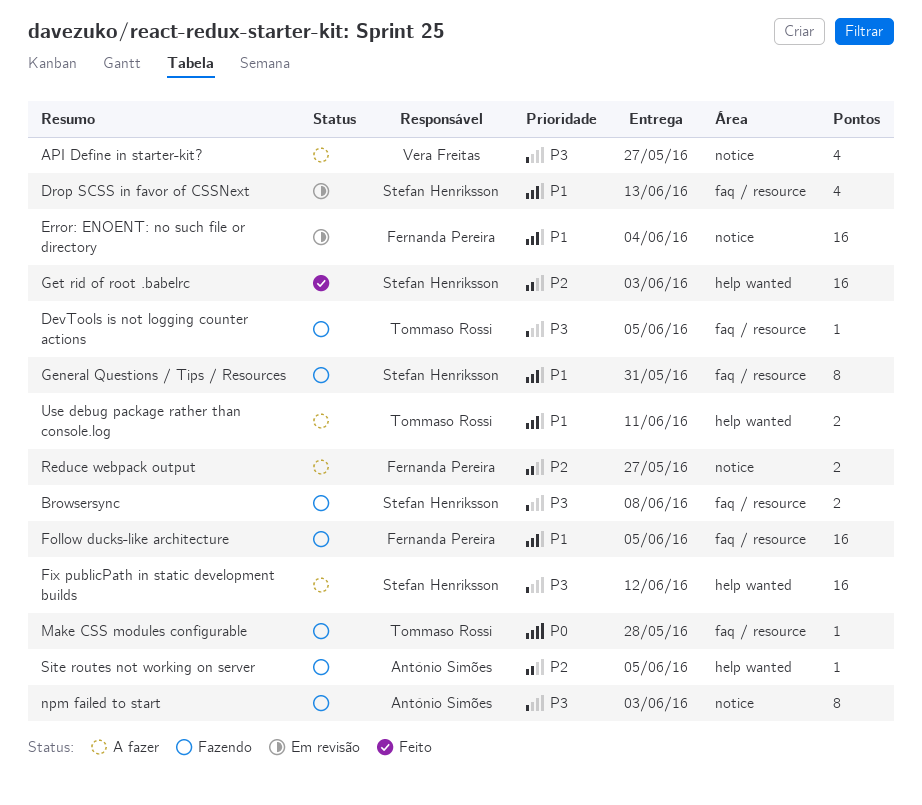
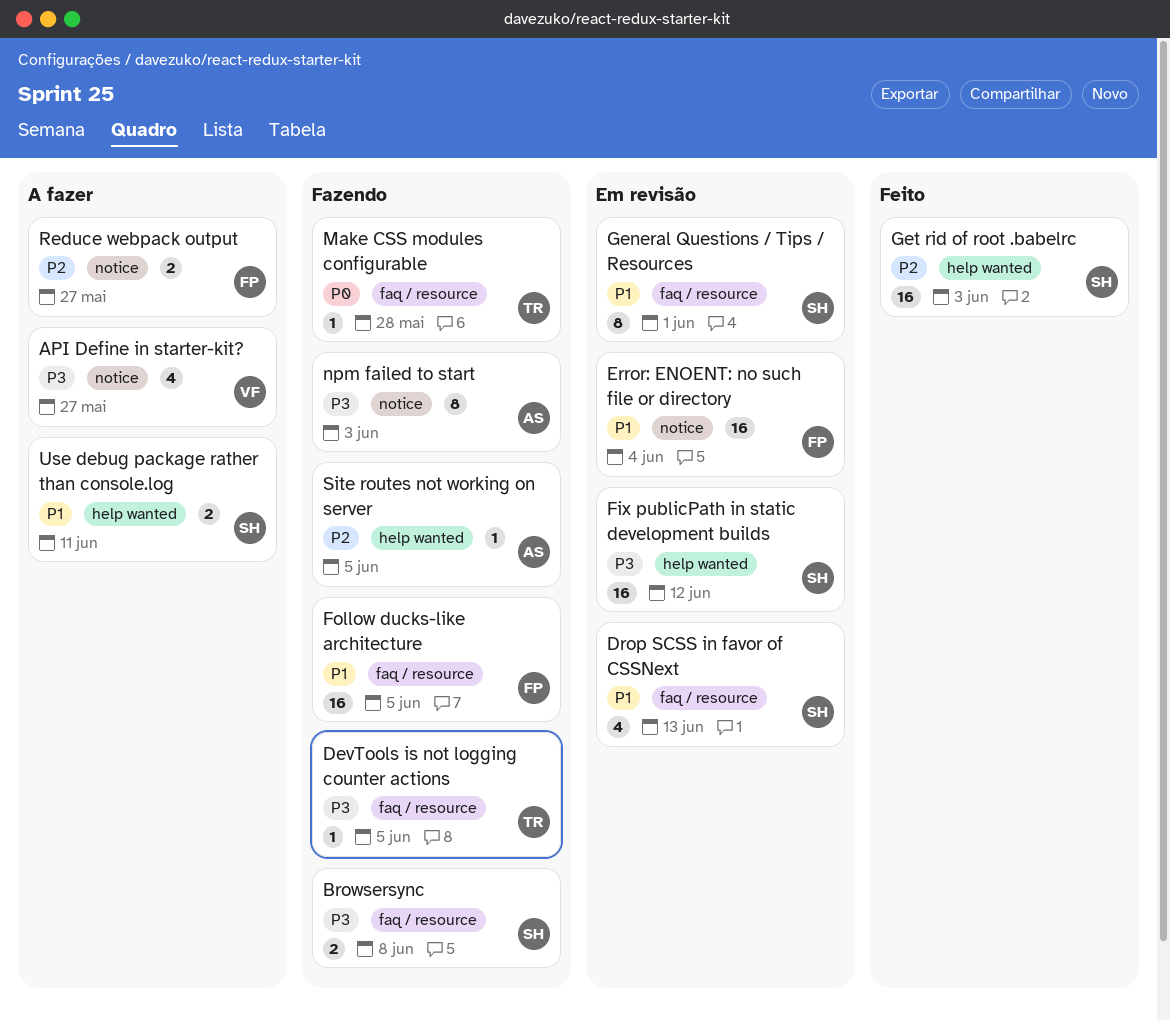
Fix publicPath in static development builds, status: A fazer -> Em revisão
General Questions / Tips / Resources, status: Fazendo -> Em revisão
General Questions / Tips / Resources, due: May 31 -> Jun 1
Use debug package rather than console.log, owner: Tommaso Rossi -> Stefan Henriksson

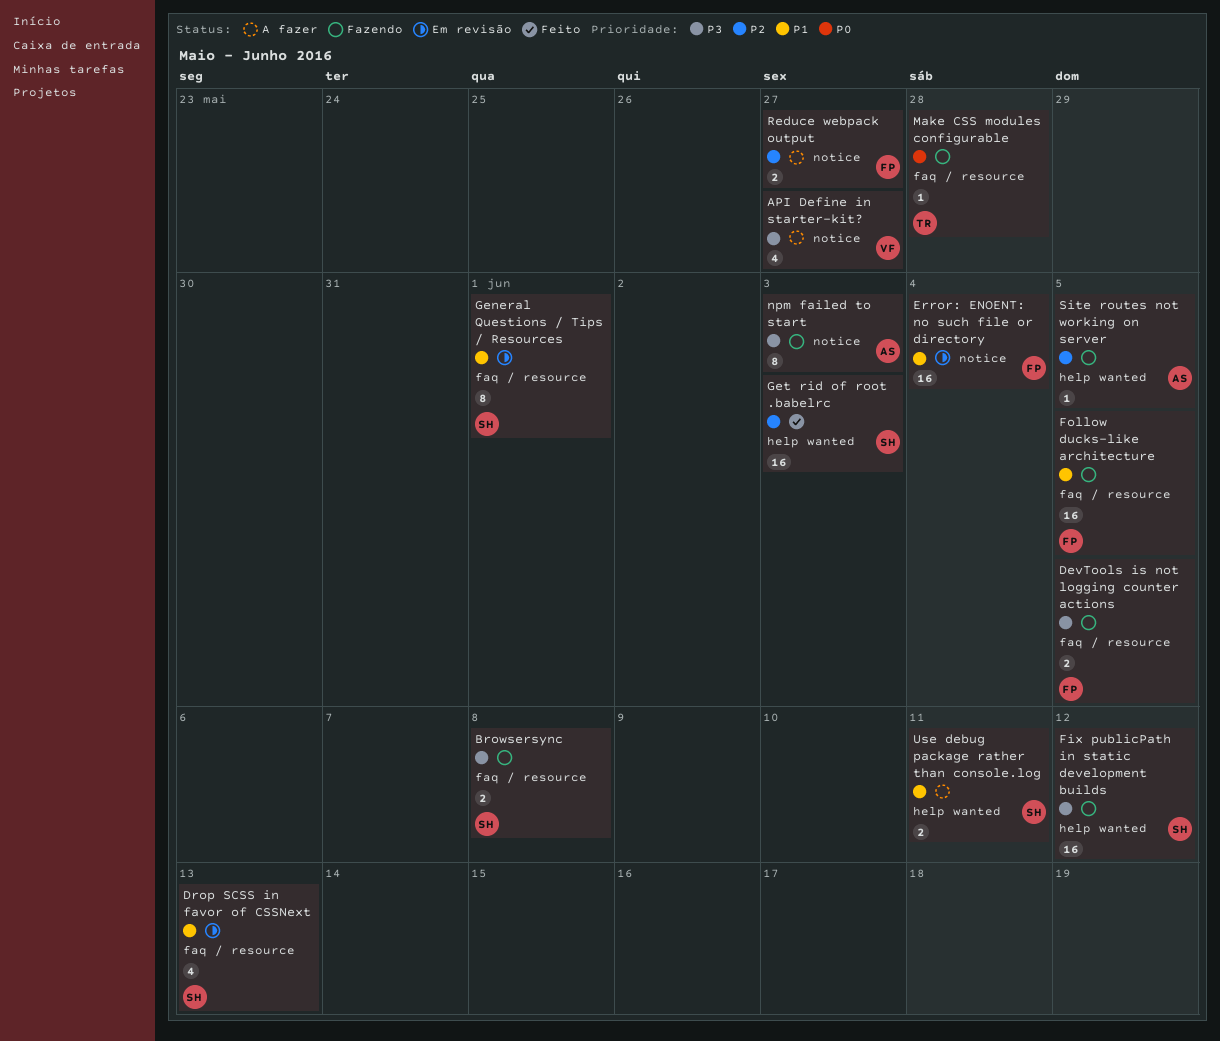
DevTools is not logging counter actions, owner: TR -> FP
DevTools is not logging counter actions, estimate: 1 -> 2
Fix publicPath in static development builds, status: Em revisão -> Fazendo

